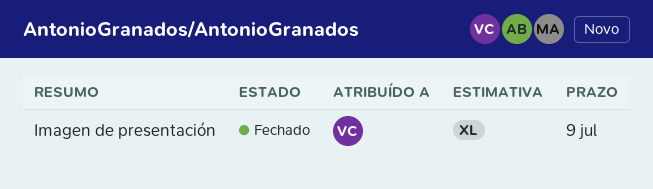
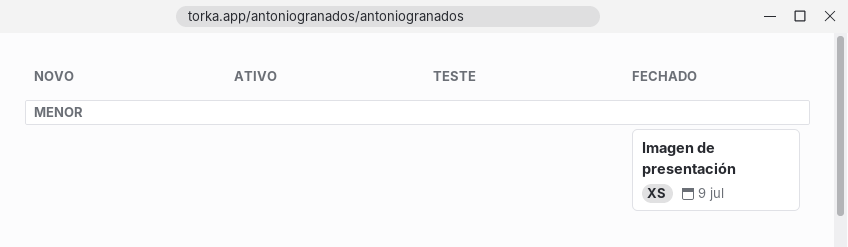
Imagen de presentación, estimate: XL -> XS

